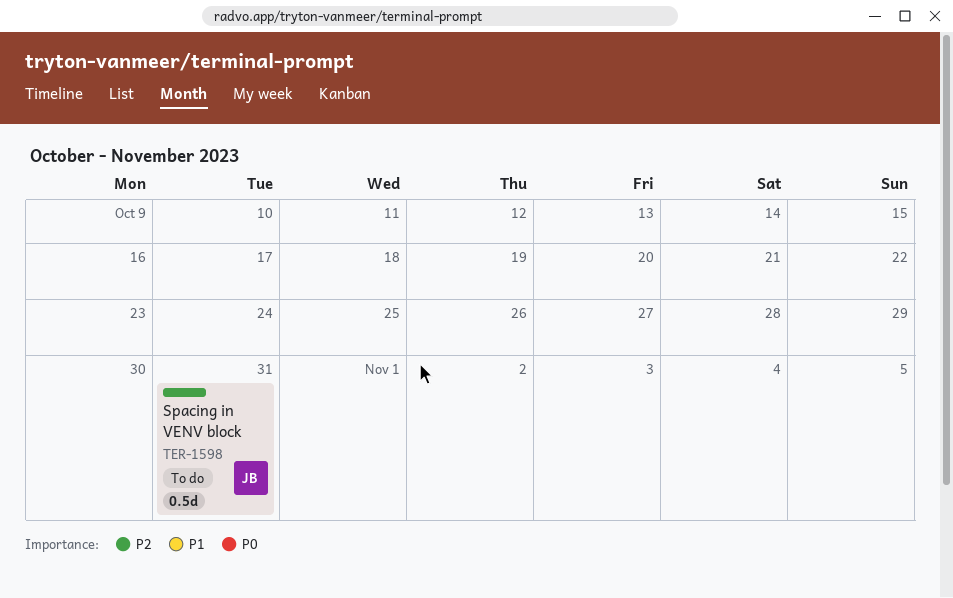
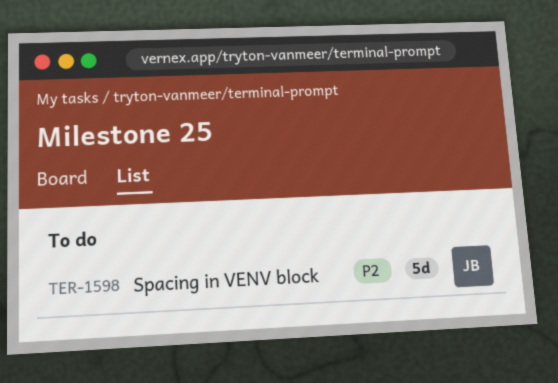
TER-1598, estimate: 0.5d -> 5d

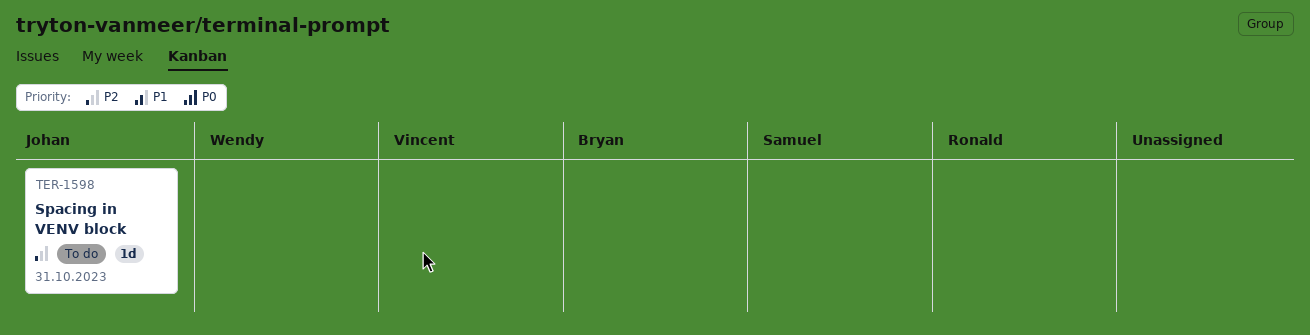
TER-1598, estimate: 5d -> 1d

